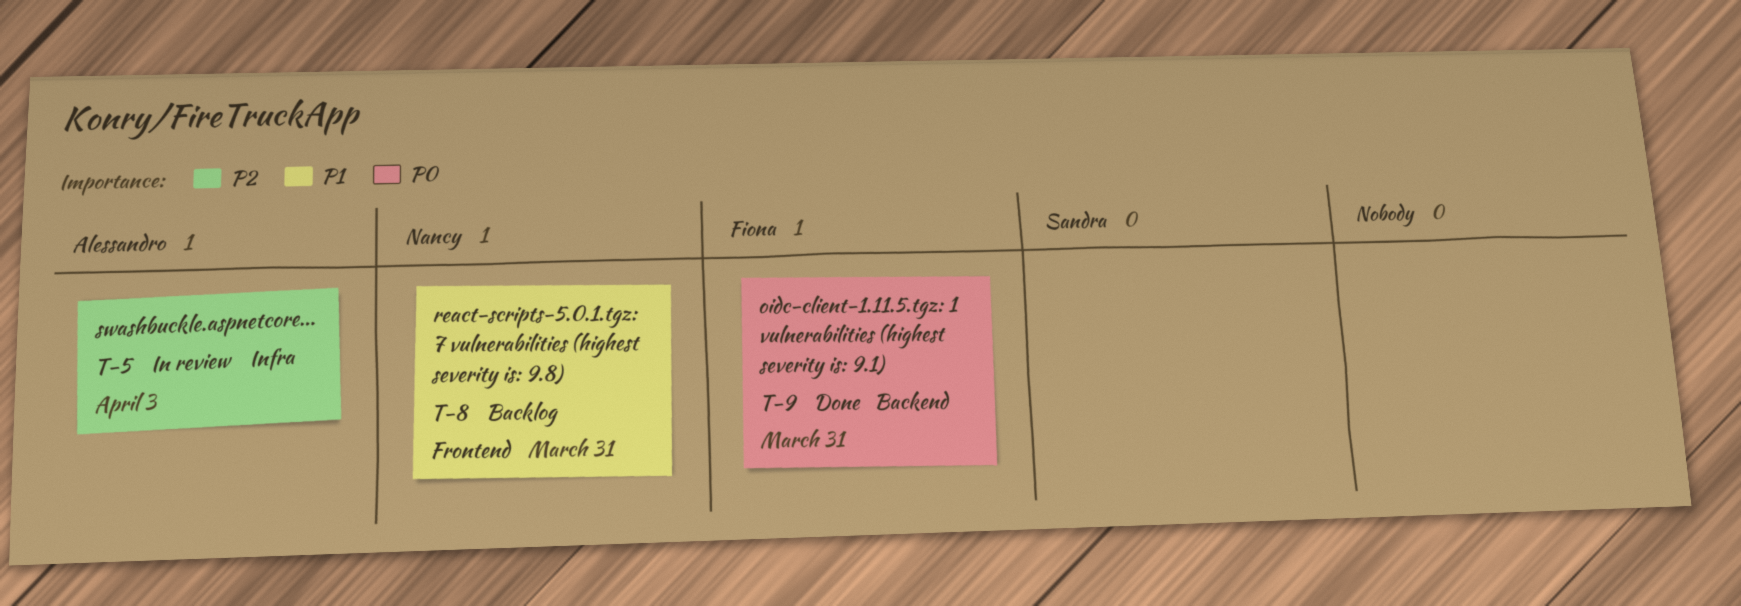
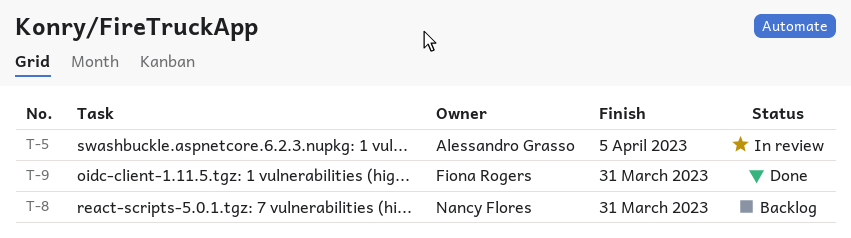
T-5, due: Apr 3 -> Apr 5

